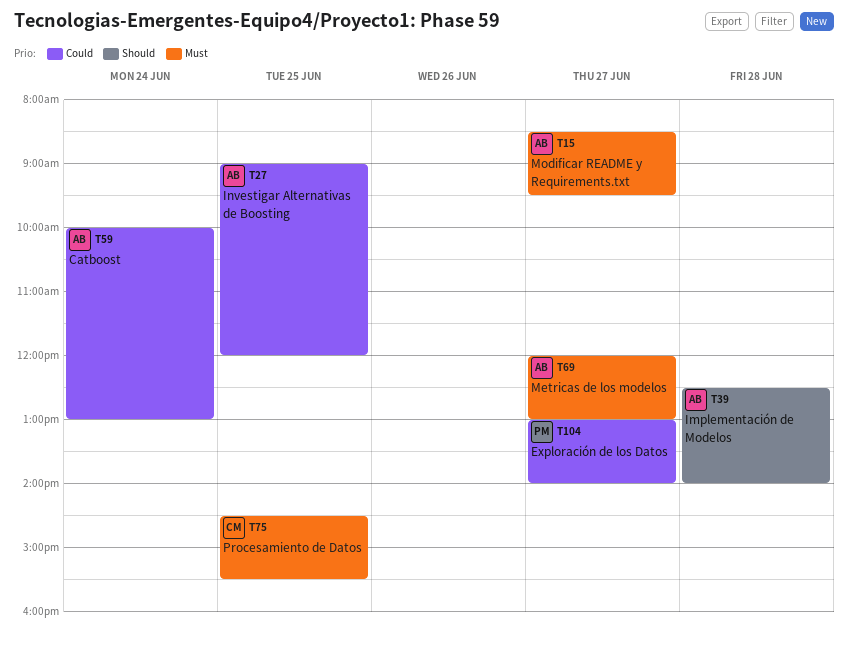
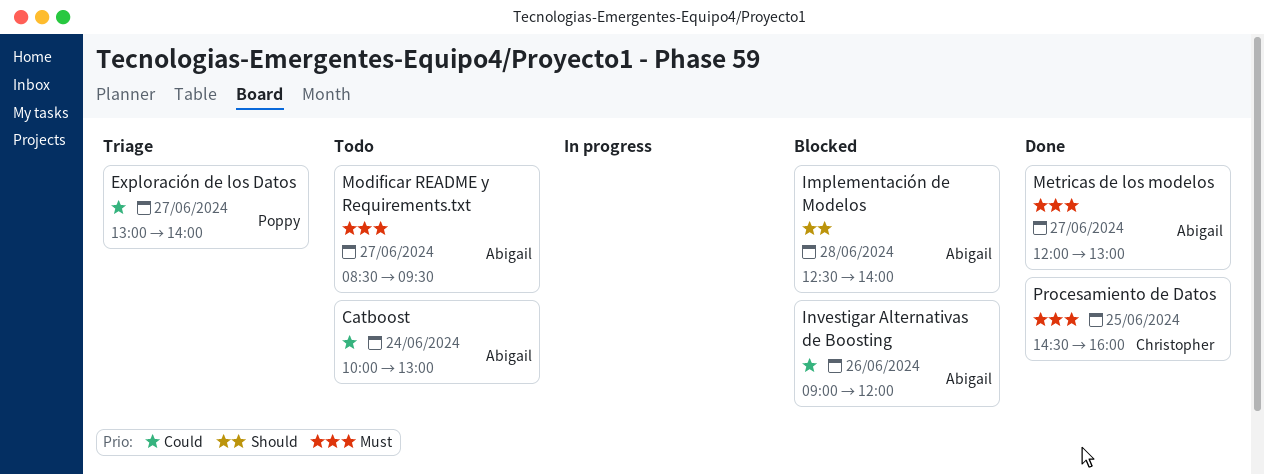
Investigar Alternativas de Boosting, day: Jun 25 -> Jun 26
Procesamiento de Datos, ends: 15:30 -> 16:00

